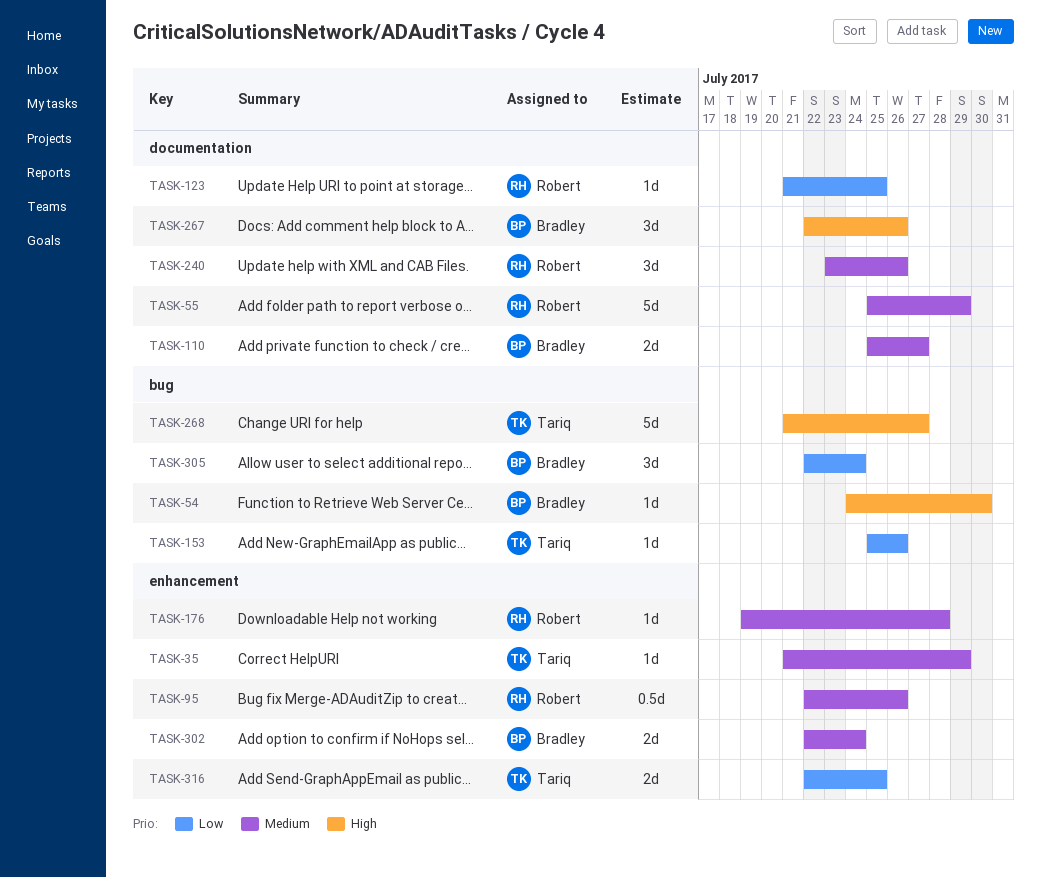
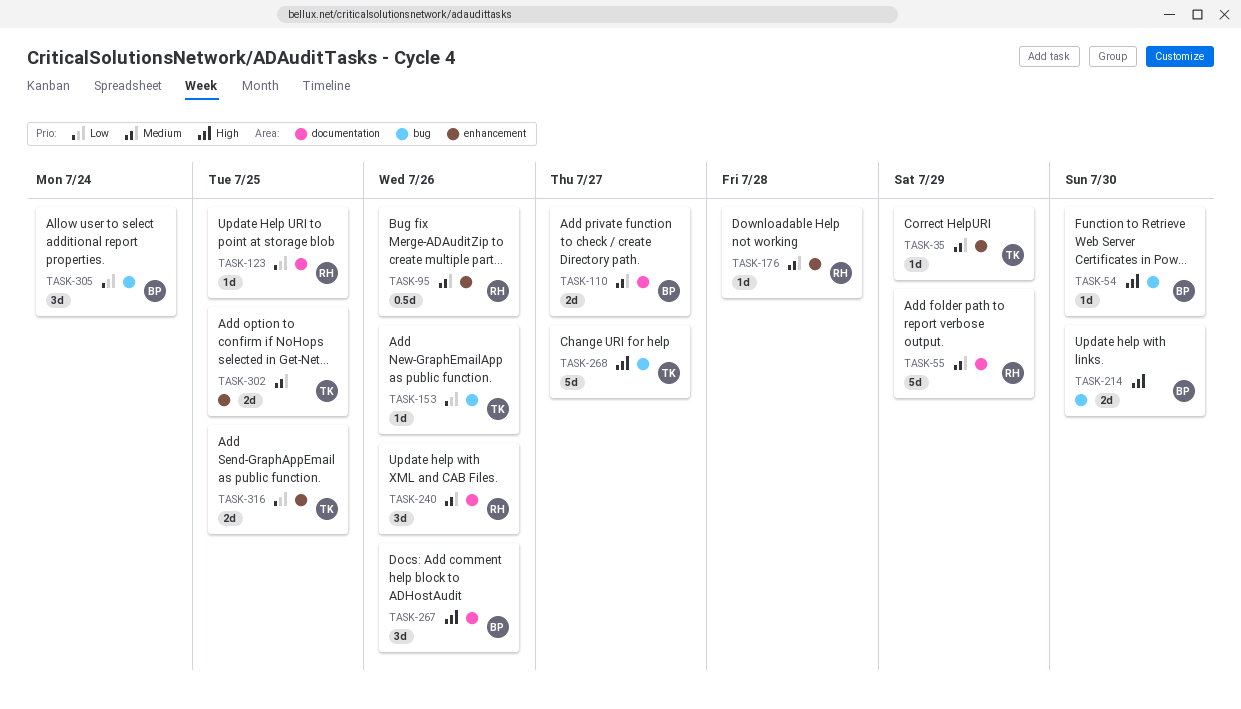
TASK-214: none -> present
TASK-302, owner: Bradley -> Tariq
TASK-302, due: Jul 24 -> Jul 25

